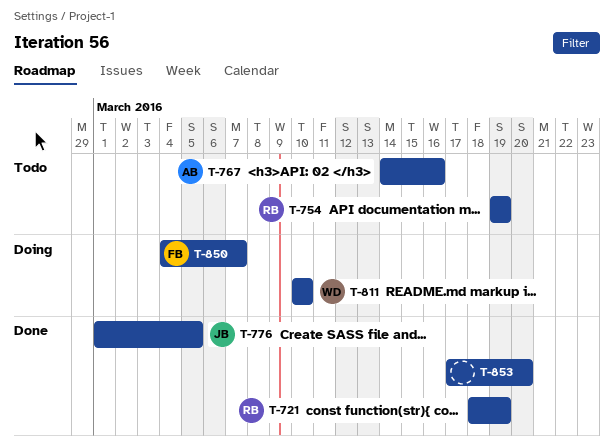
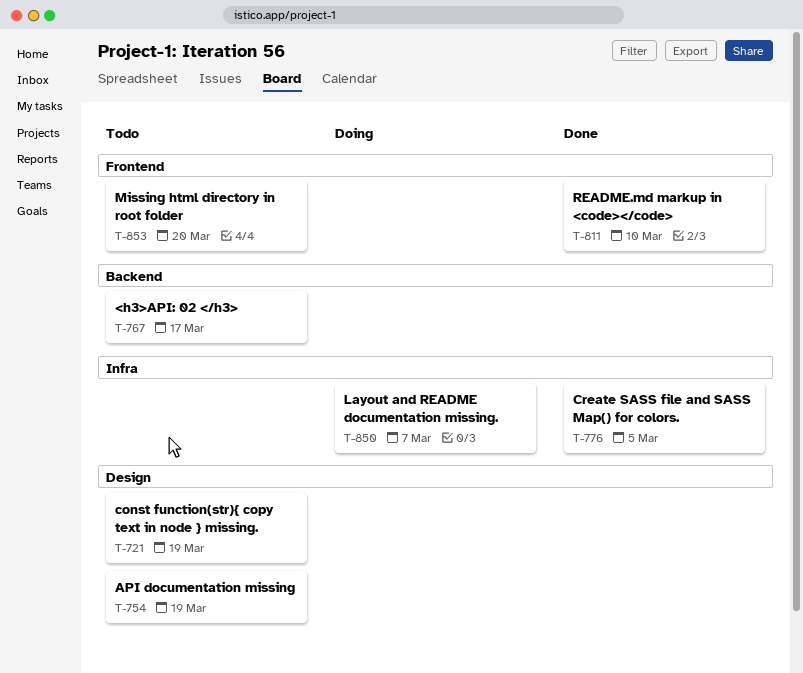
T-721, status: Done -> Todo
T-767, due: Mar 16 -> Mar 17
T-811, status: Doing -> Done
T-853, status: Done -> Todo

